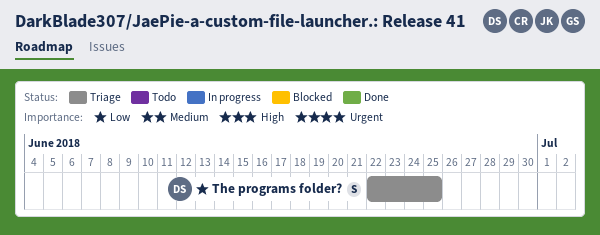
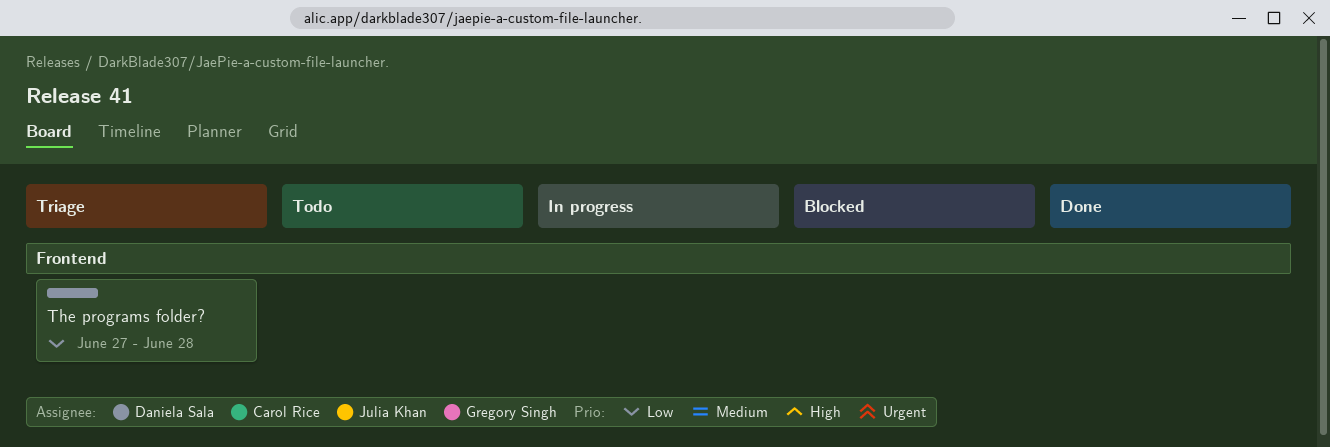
The programs folder?, start: Jun 22 -> Jun 27
The programs folder?, due: Jun 25 -> Jun 28

